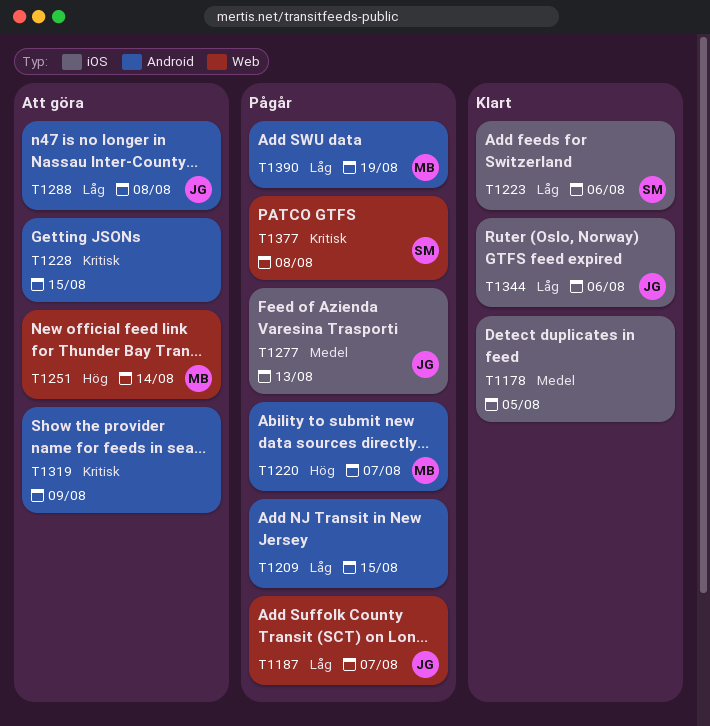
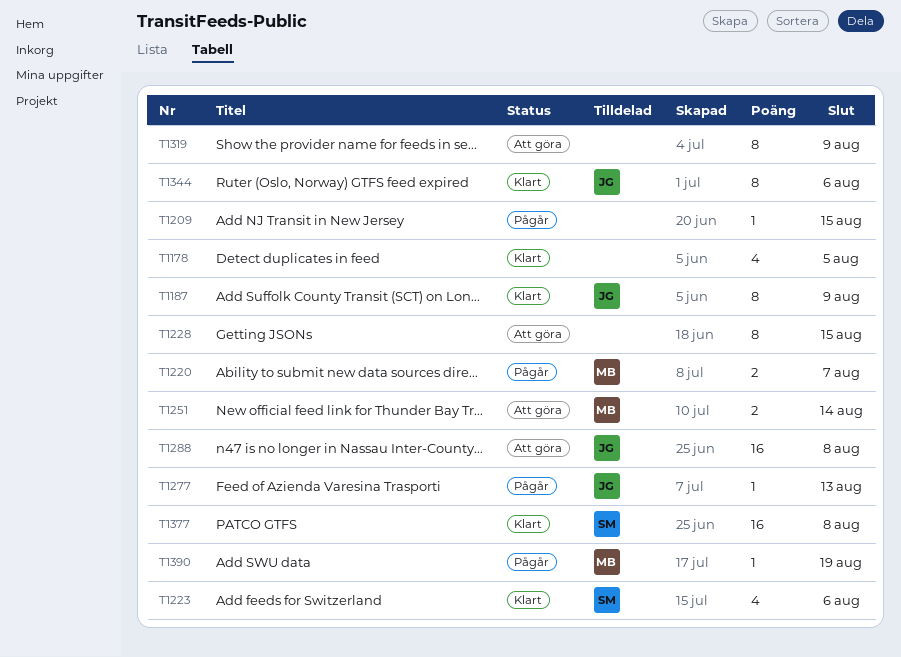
T1187, status: Pågår -> Klart
T1187, due: Aug 7 -> Aug 9
T1377, status: Pågår -> Klart

